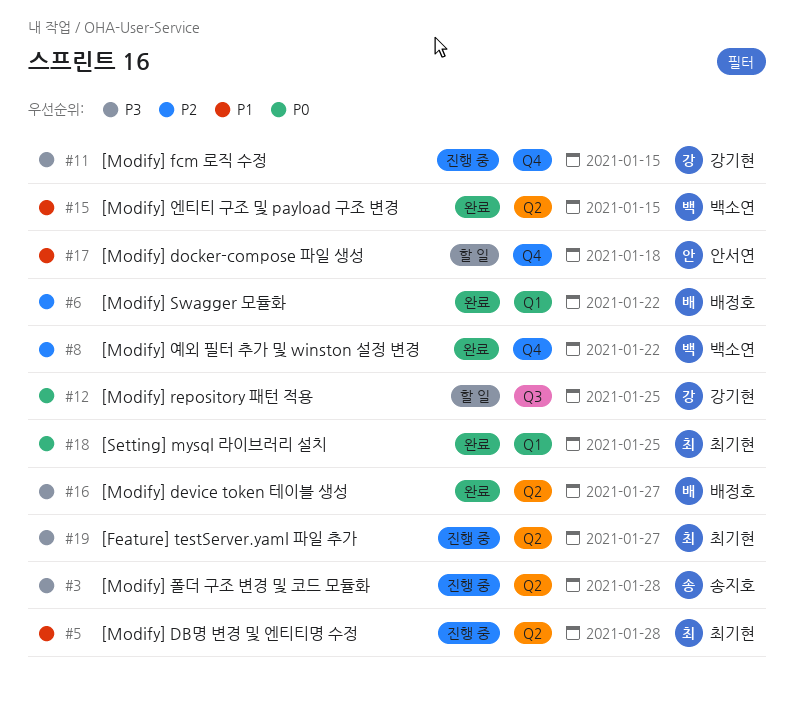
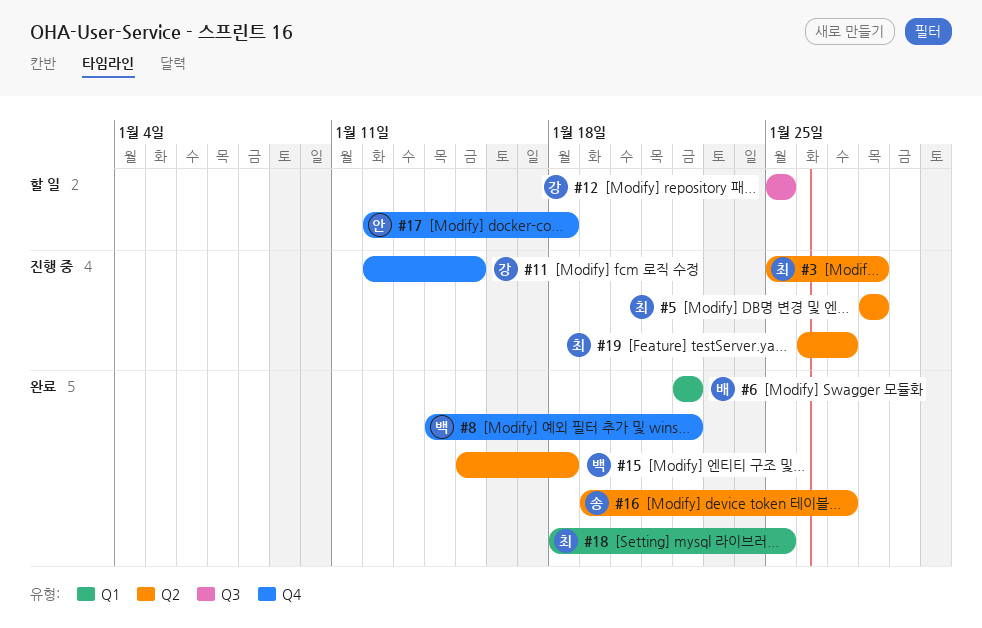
#3, owner: 송지호 -> 최기현
#15, due: Jan 15 -> Jan 18
#16, owner: 배정호 -> 송지호

